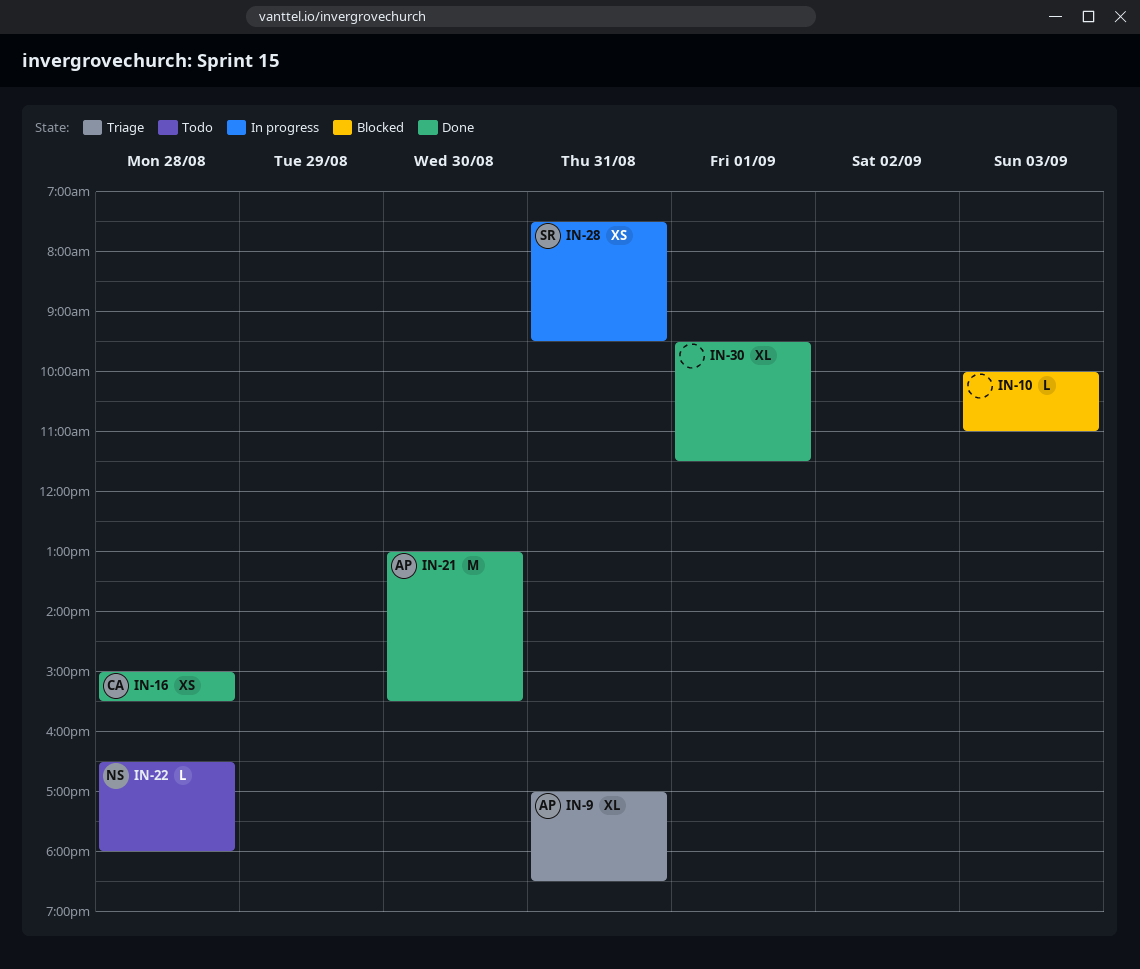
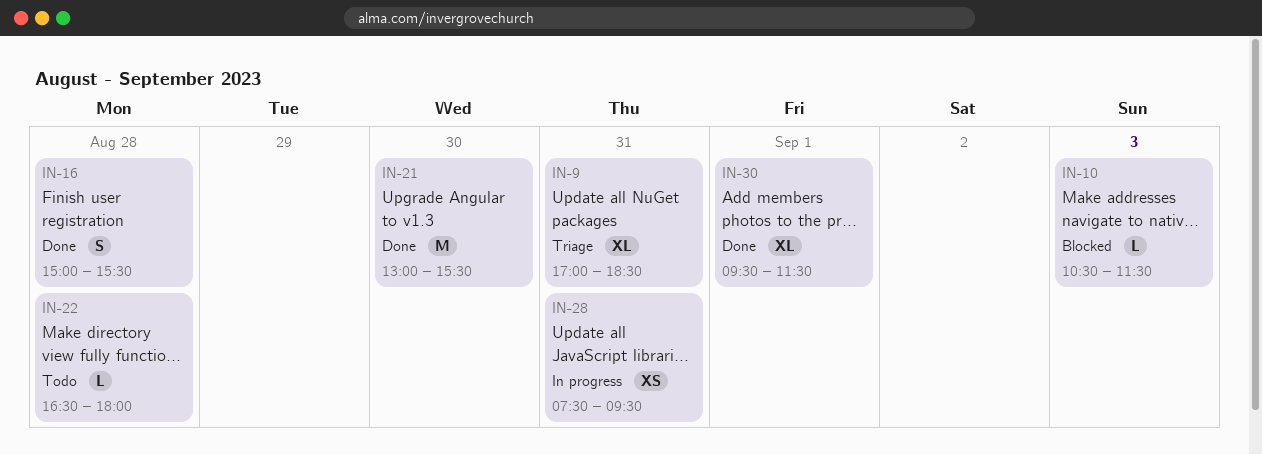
IN-10, begins: 10:00 -> 10:30
IN-10, ends: 11:00 -> 11:30
IN-16, estimate: XS -> S

